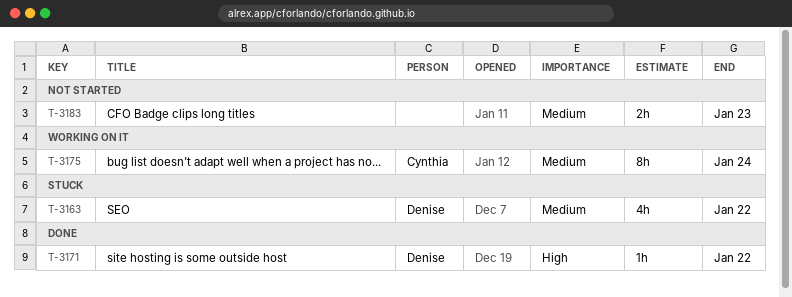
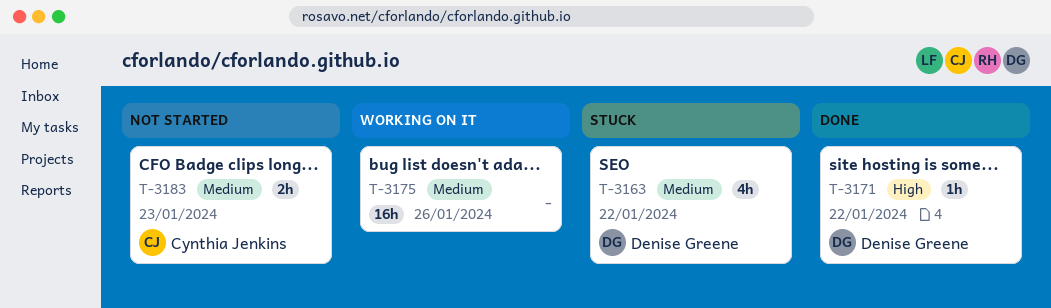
T-3175, owner: Cynthia Jenkins -> none
T-3175, estimate: 8h -> 16h
T-3175, due: Jan 24 -> Jan 26
T-3183, owner: none -> Cynthia Jenkins

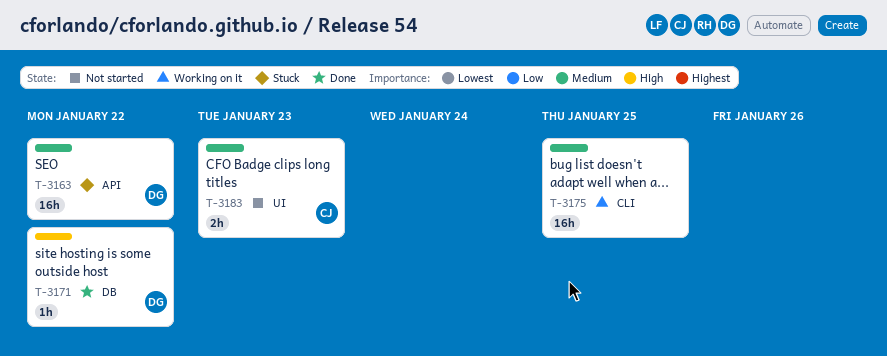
T-3163, estimate: 4h -> 16h
T-3175, due: Jan 26 -> Jan 25

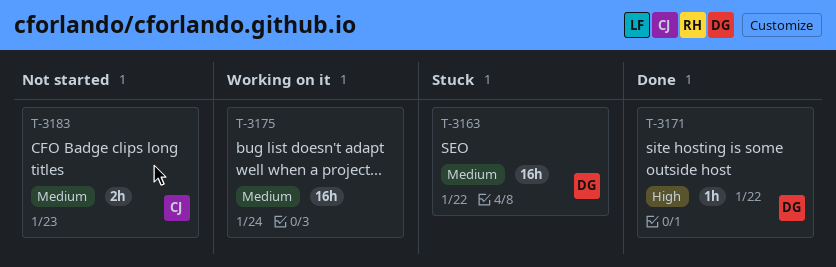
T-3175, due: Jan 25 -> Jan 24

